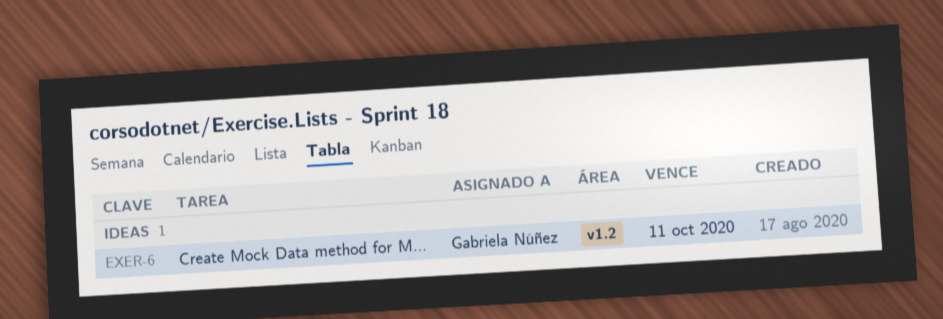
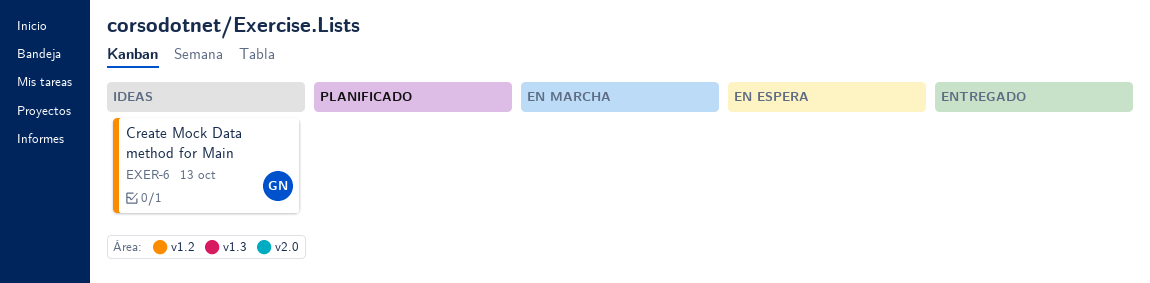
EXER-6, due: Oct 11 -> Oct 13

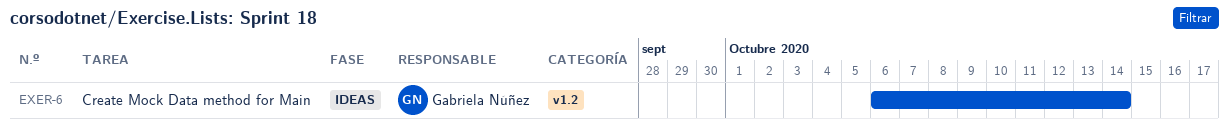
EXER-6, due: Oct 13 -> Oct 14

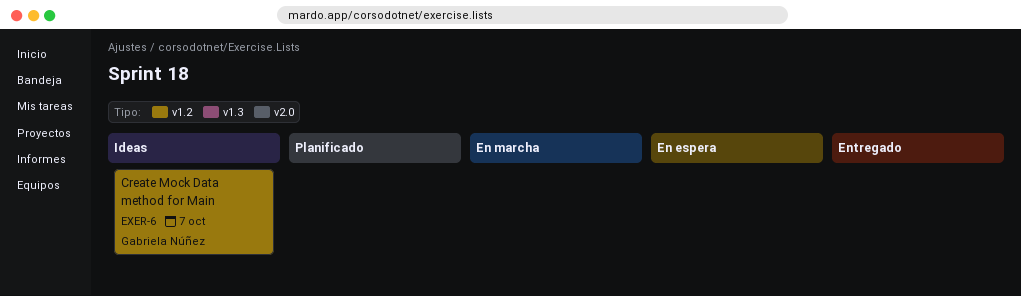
EXER-6, due: Oct 14 -> Oct 7

